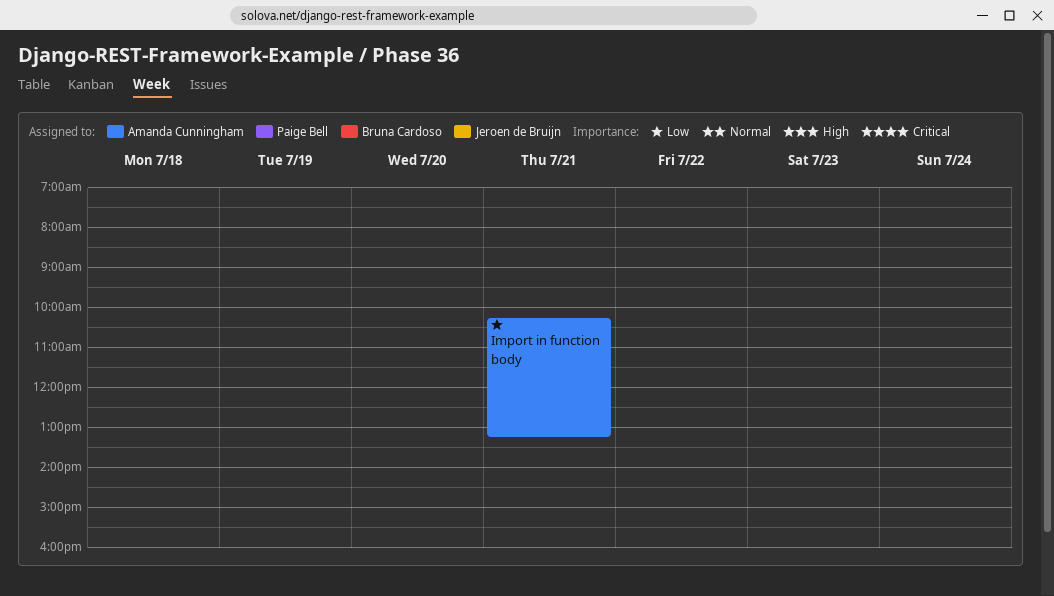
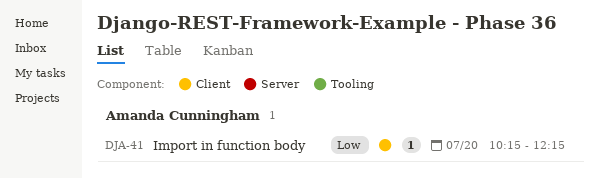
Import in function body, day: Jul 21 -> Jul 20
Import in function body, ends: 13:15 -> 12:15

